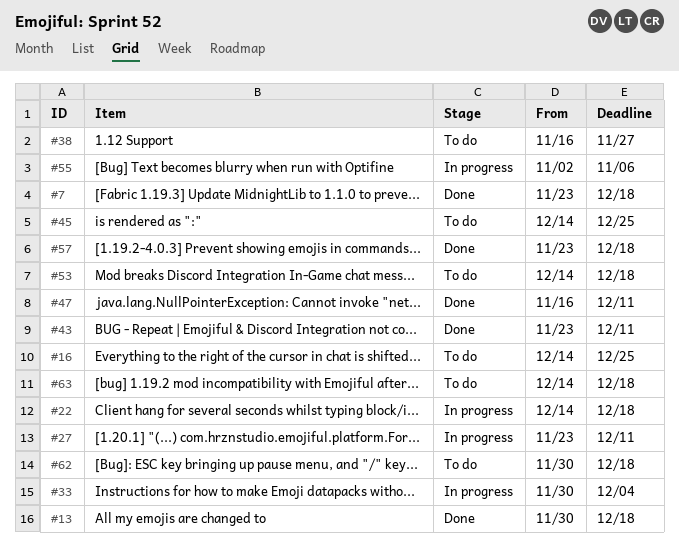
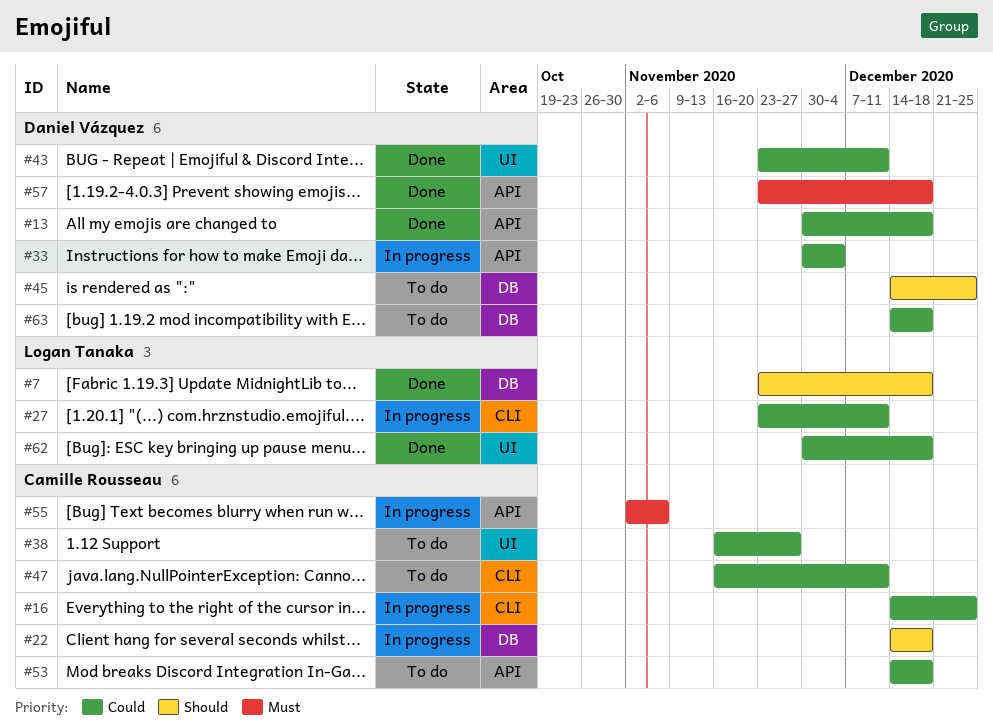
#16, status: To do -> In progress
#47, status: Done -> To do
#62, status: To do -> Done

